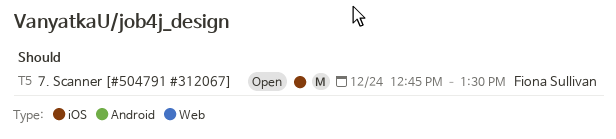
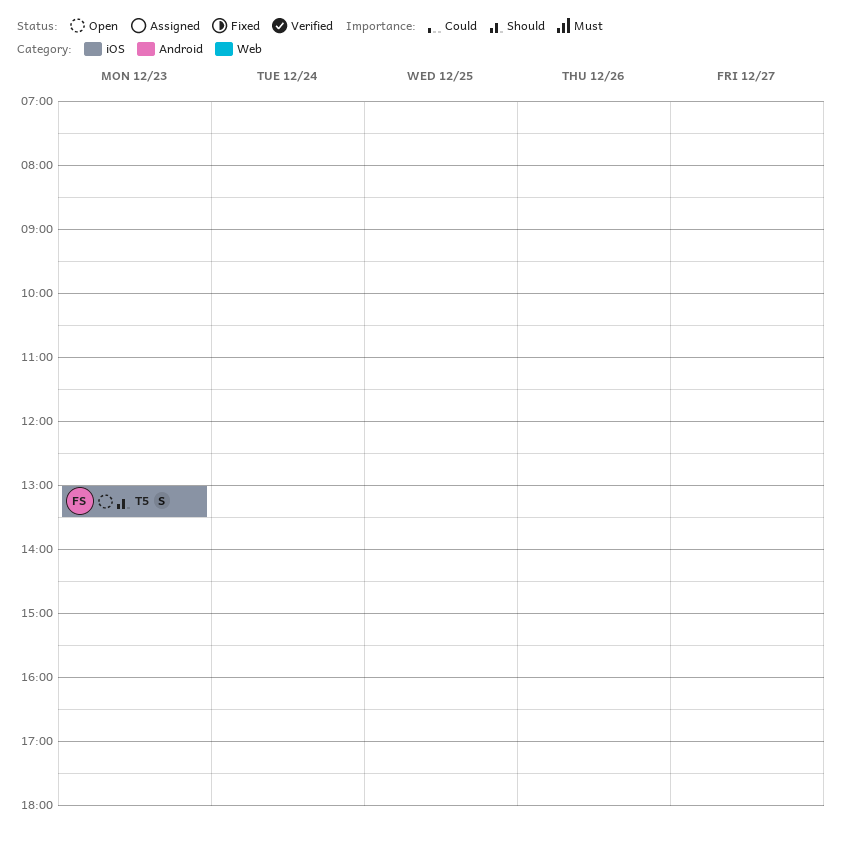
T5, estimate: M -> S
T5, day: Dec 24 -> Dec 23
T5, begins: 12:45 -> 13:00

